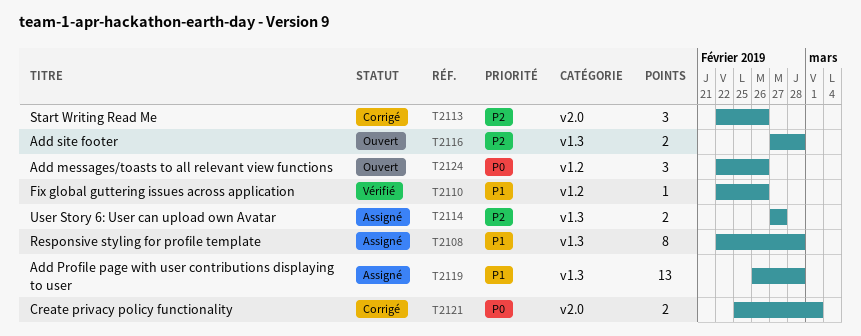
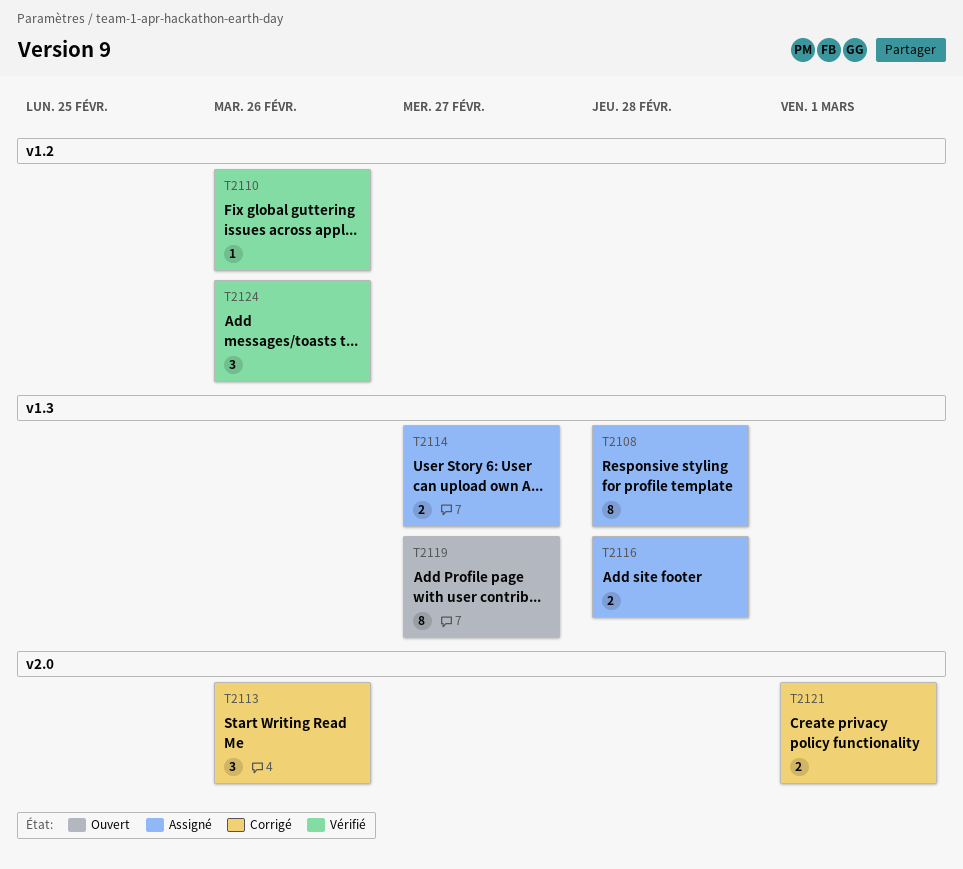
T2116, status: Ouvert -> Assigné
T2119, status: Assigné -> Ouvert
T2119, estimate: 13 -> 8
T2119, due: Feb 28 -> Feb 27
T2124, status: Ouvert -> Vérifié

